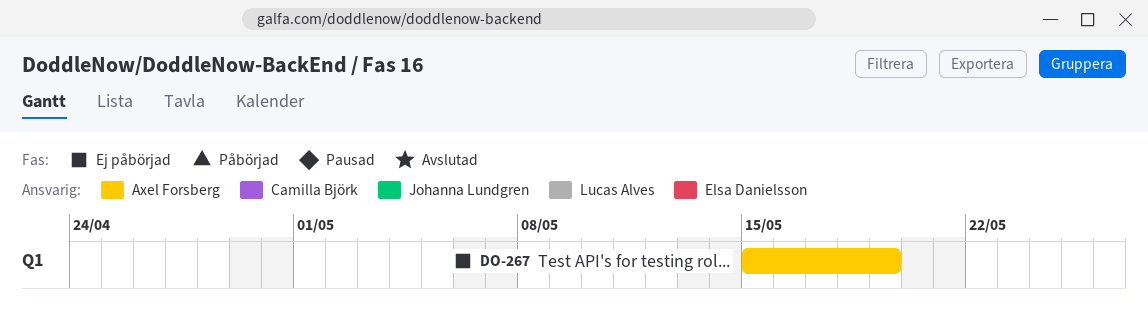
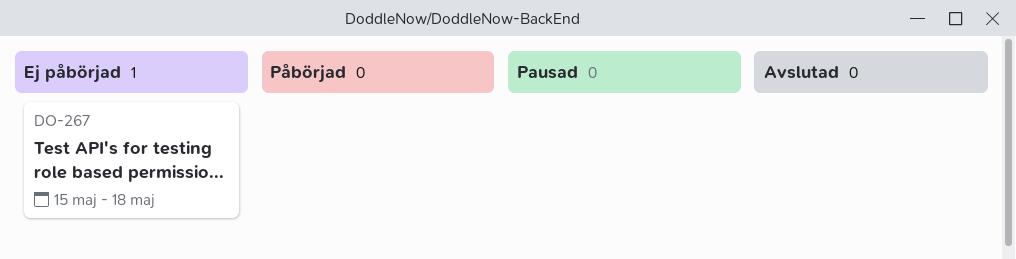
DO-267, due: May 19 -> May 18

